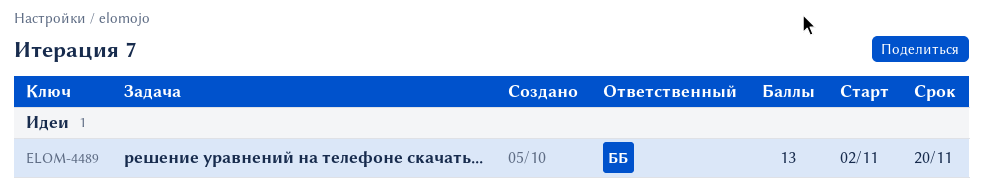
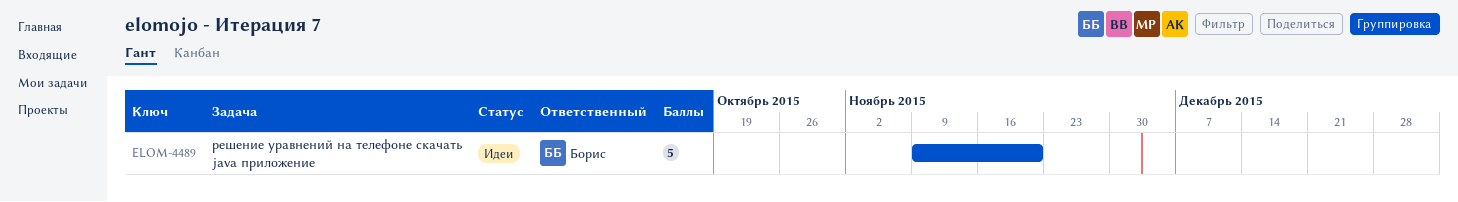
ELOM-4489, estimate: 13 -> 5
ELOM-4489, start: Nov 2 -> Nov 9

